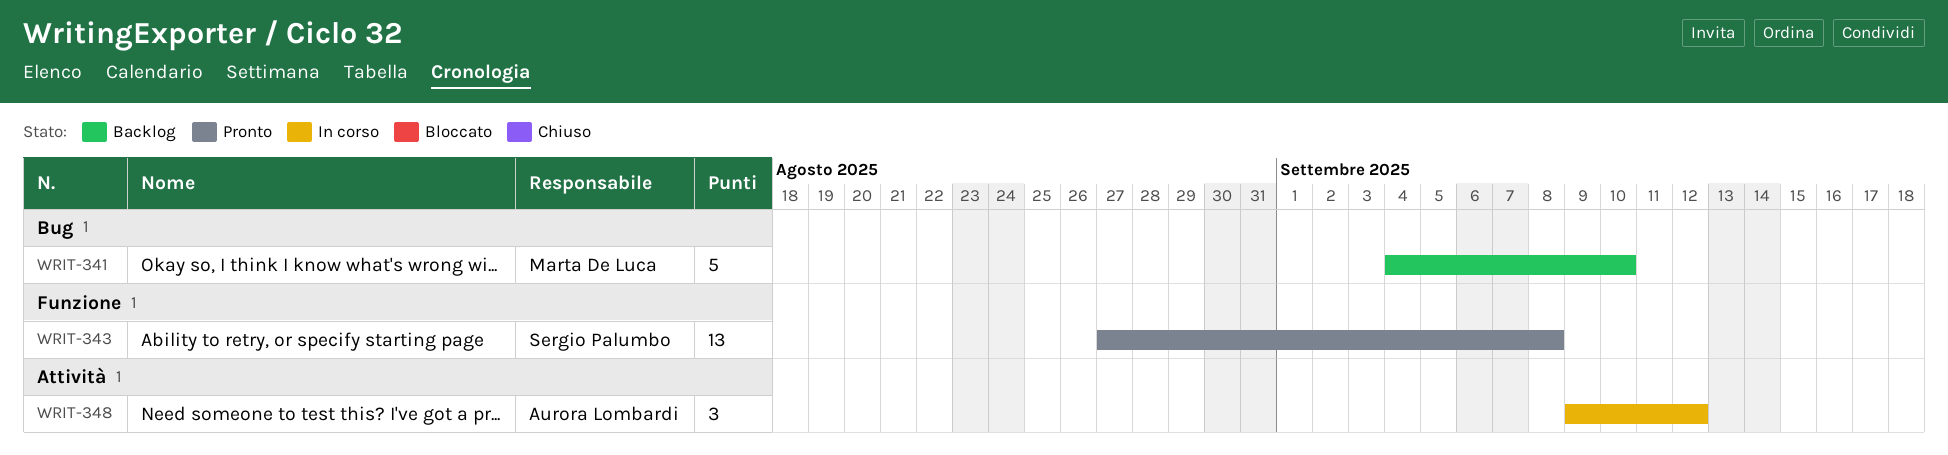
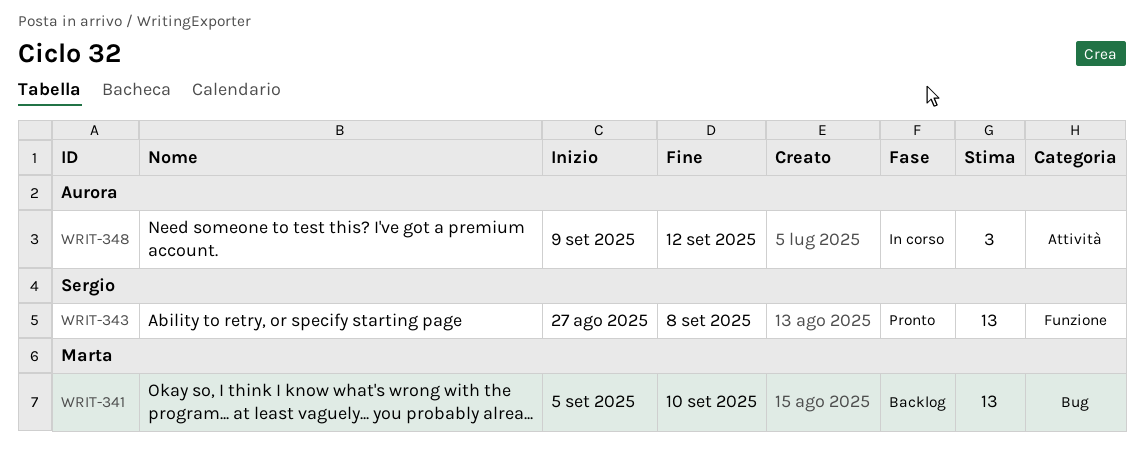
WRIT-341, estimate: 5 -> 13
WRIT-341, start: Sep 4 -> Sep 5

